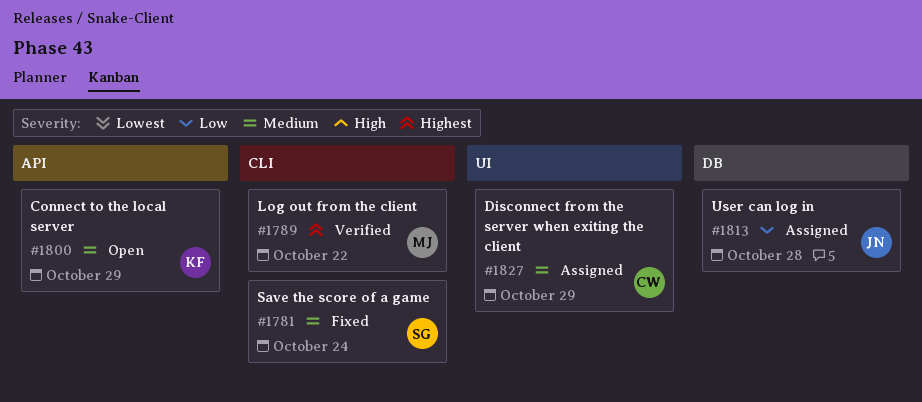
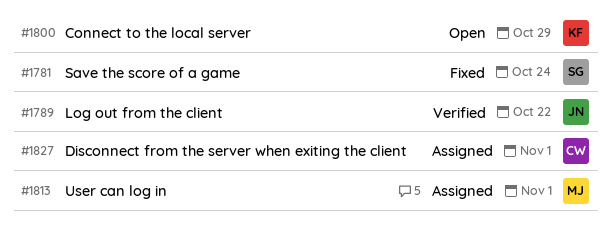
#1789, owner: MJ -> JN
#1813, owner: JN -> MJ
#1813, due: Oct 28 -> Nov 1
#1827, due: Oct 29 -> Nov 1

